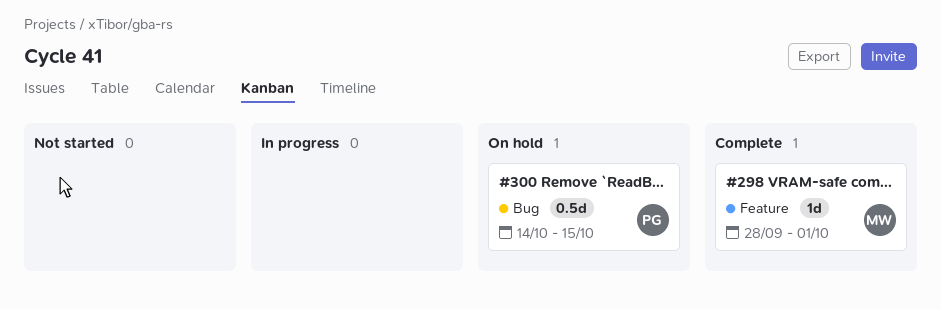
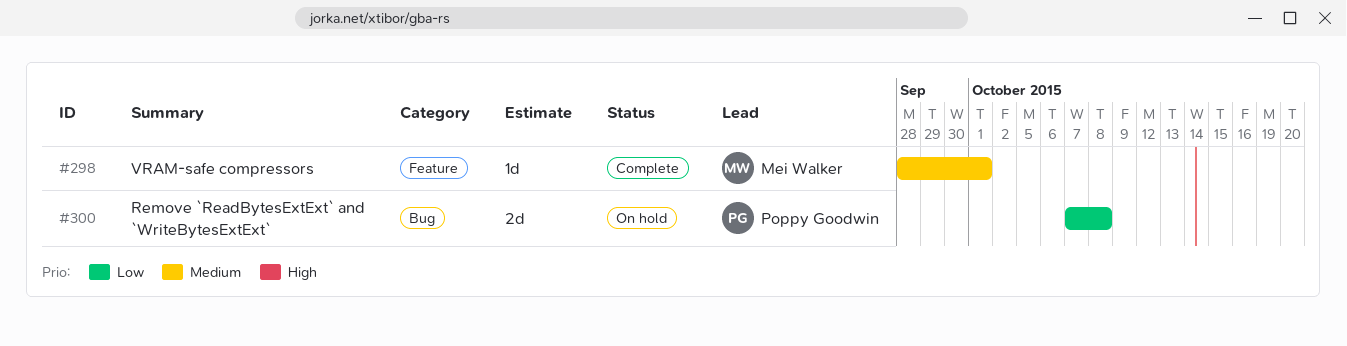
#300, estimate: 0.5d -> 2d
#300, start: Oct 14 -> Oct 7
#300, due: Oct 15 -> Oct 8

